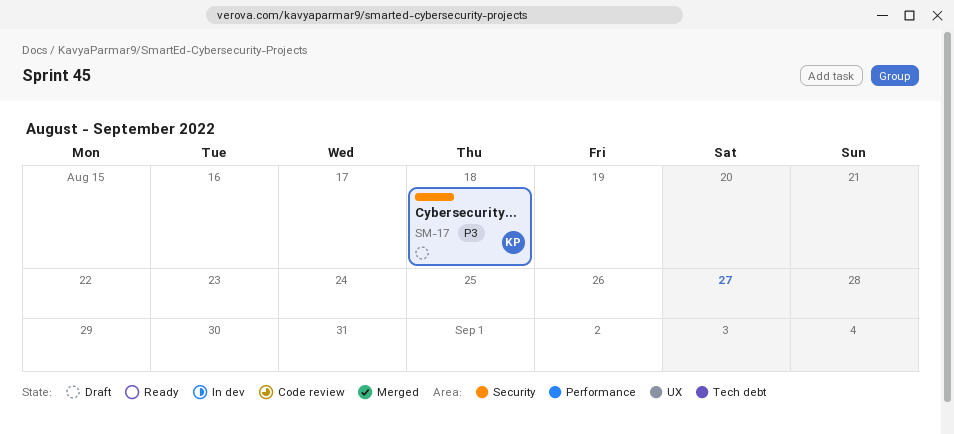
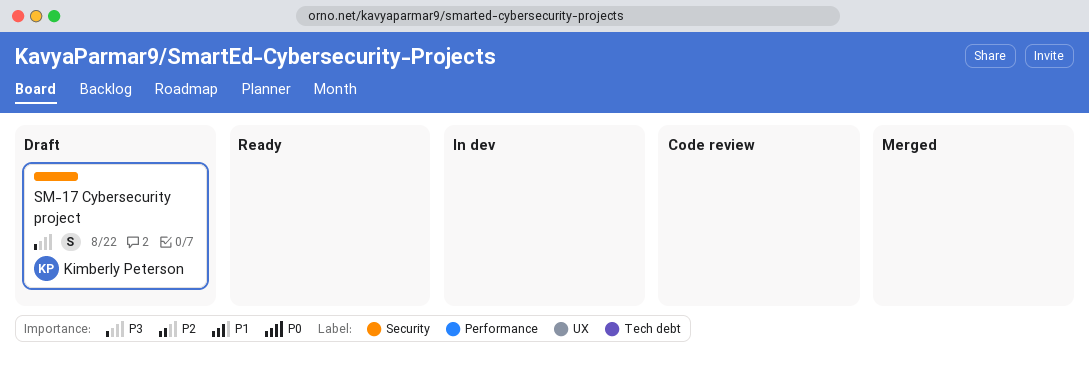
SM-17, due: Aug 18 -> Aug 22

